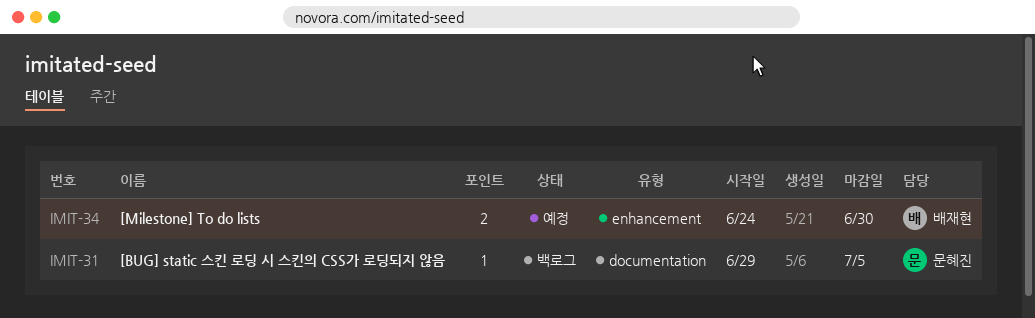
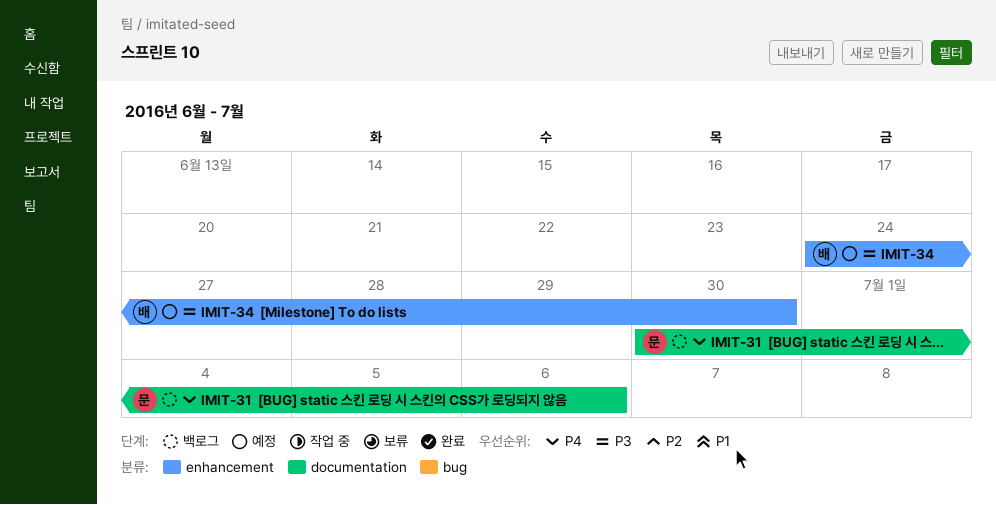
IMIT-31, start: Jun 29 -> Jun 30
IMIT-31, due: Jul 5 -> Jul 6

